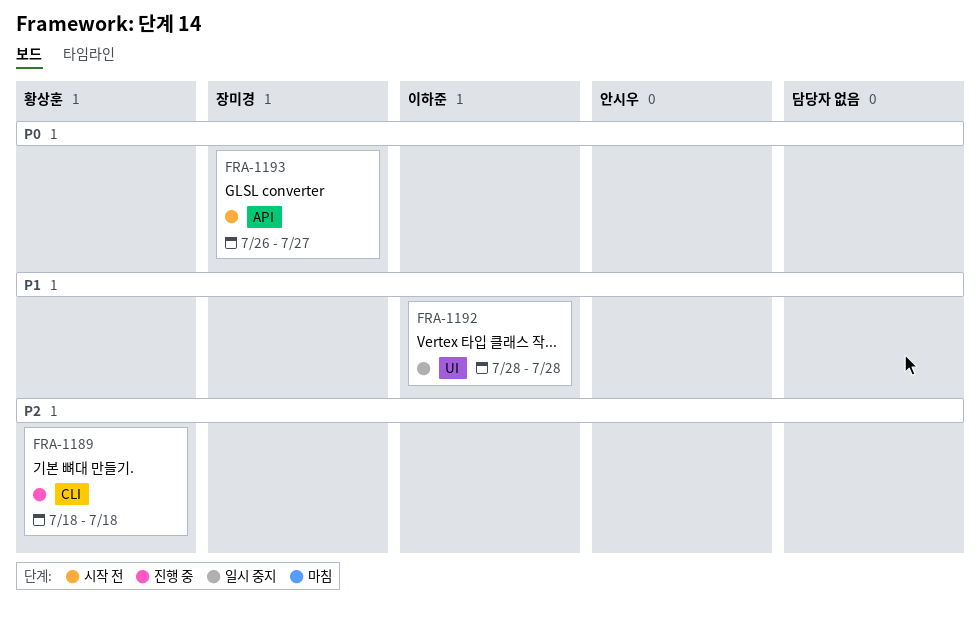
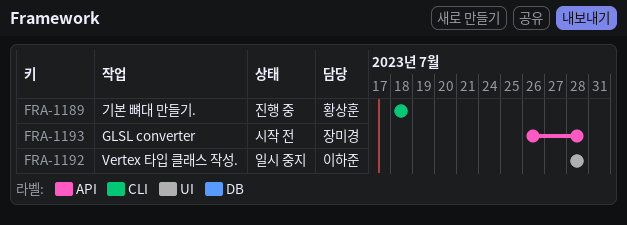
FRA-1193, due: Jul 27 -> Jul 28

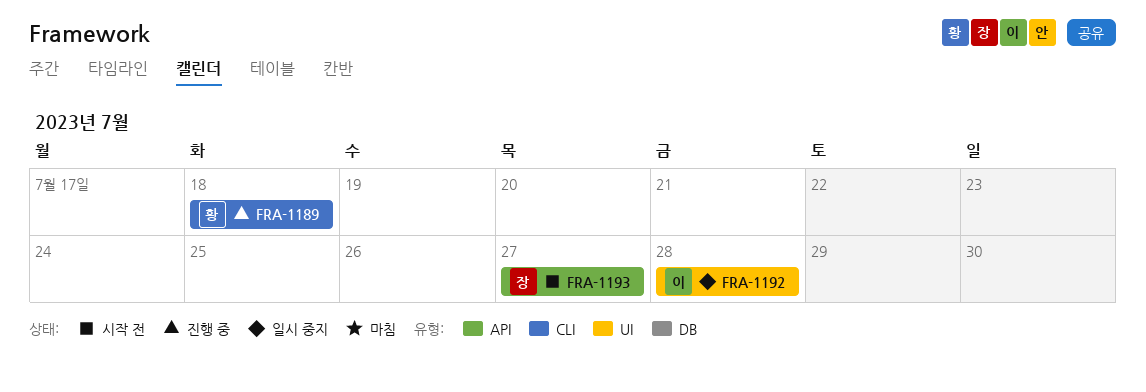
FRA-1193, start: Jul 26 -> Jul 27
FRA-1193, due: Jul 28 -> Jul 27

